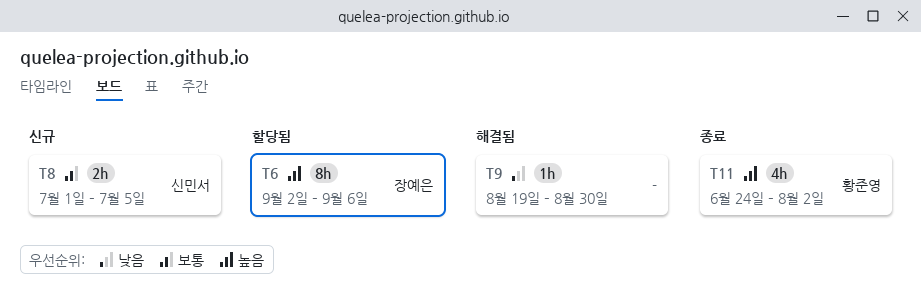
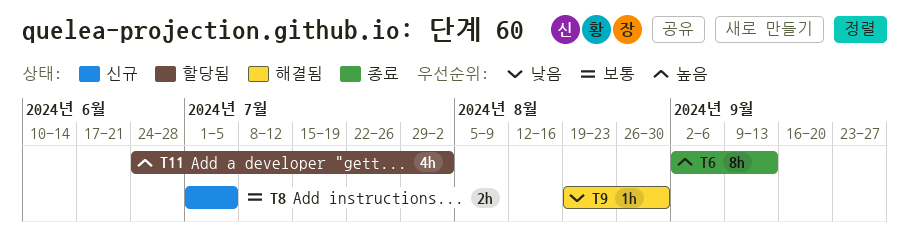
T6, status: 할당됨 -> 종료
T6, due: Sep 6 -> Sep 13
T11, status: 종료 -> 할당됨

